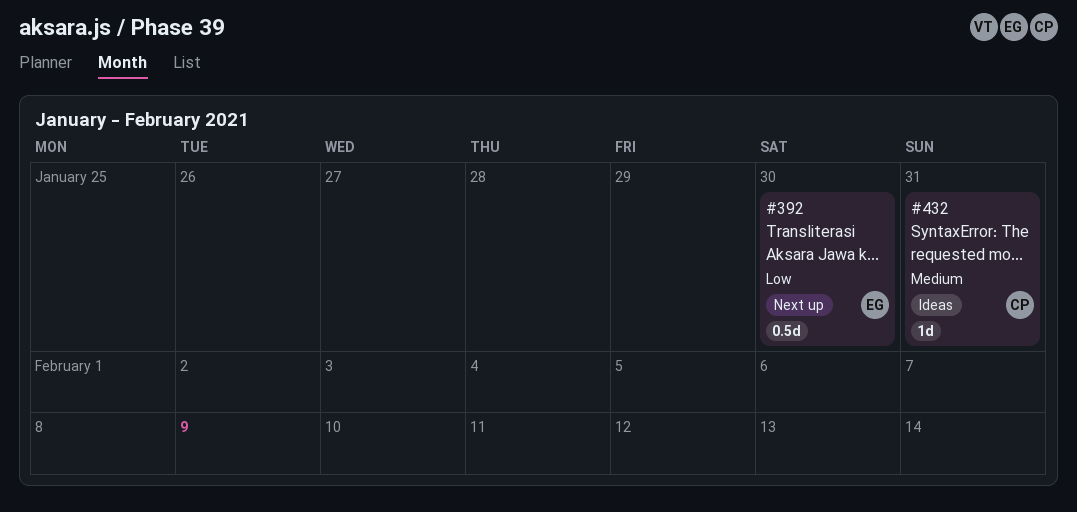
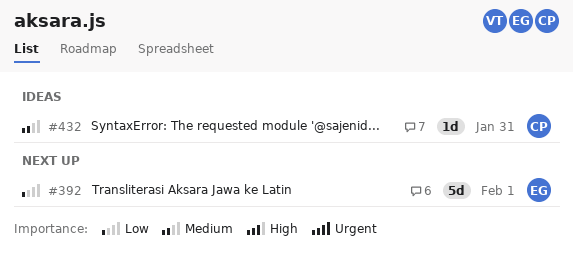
#392, estimate: 0.5d -> 5d
#392, due: Jan 30 -> Feb 1

